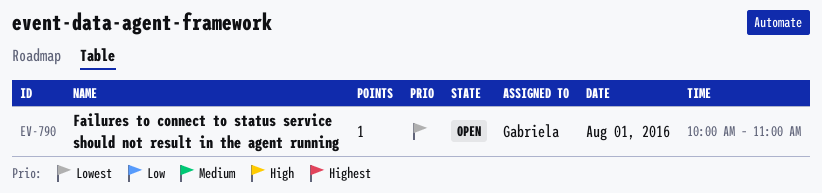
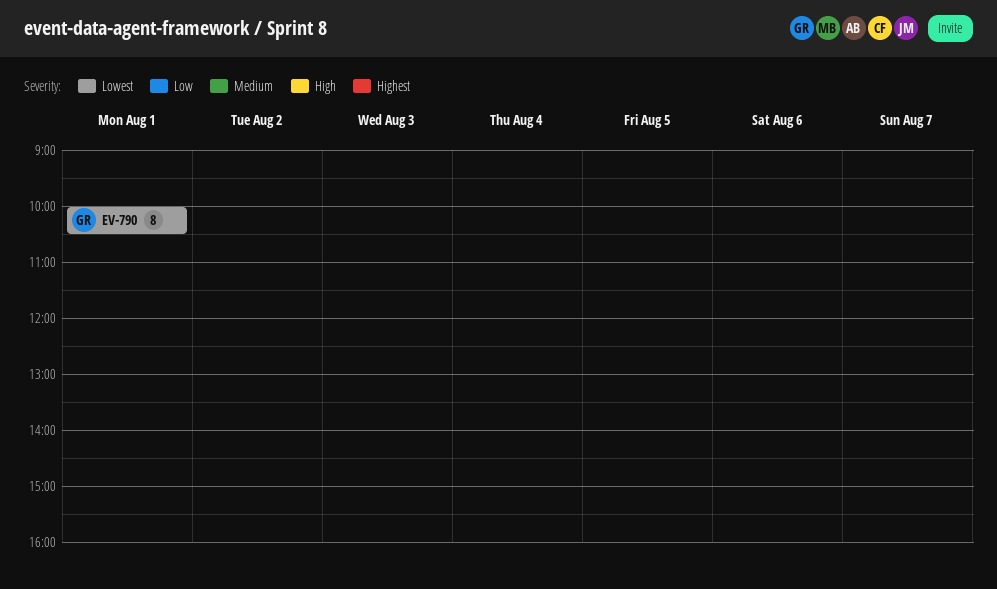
EV-790, estimate: 1 -> 8
EV-790, ends: 11:00 -> 10:30

